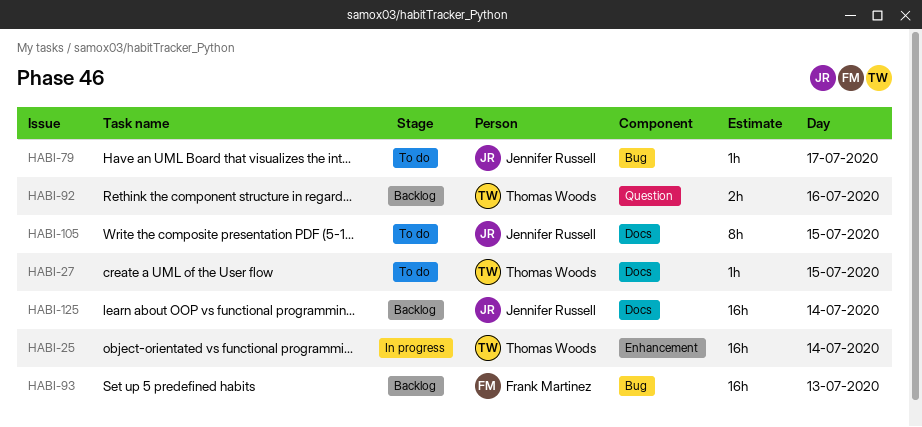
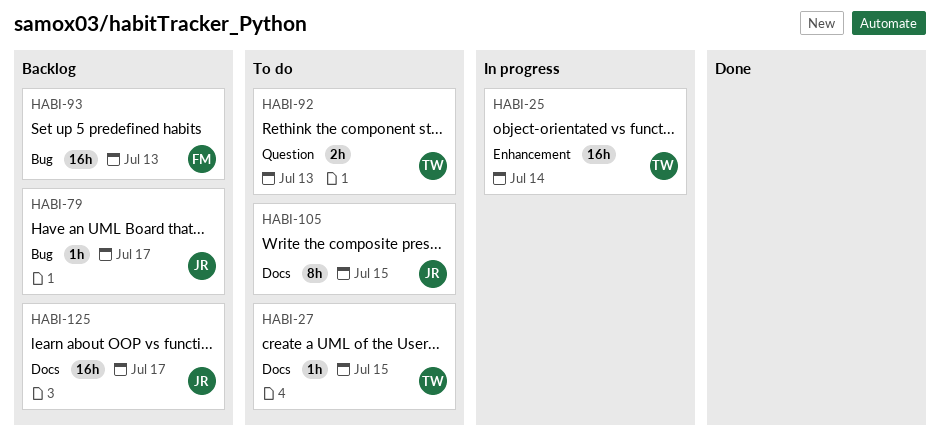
HABI-79, status: To do -> Backlog
HABI-92, status: Backlog -> To do
HABI-92, day: Jul 16 -> Jul 13
HABI-125, day: Jul 14 -> Jul 17

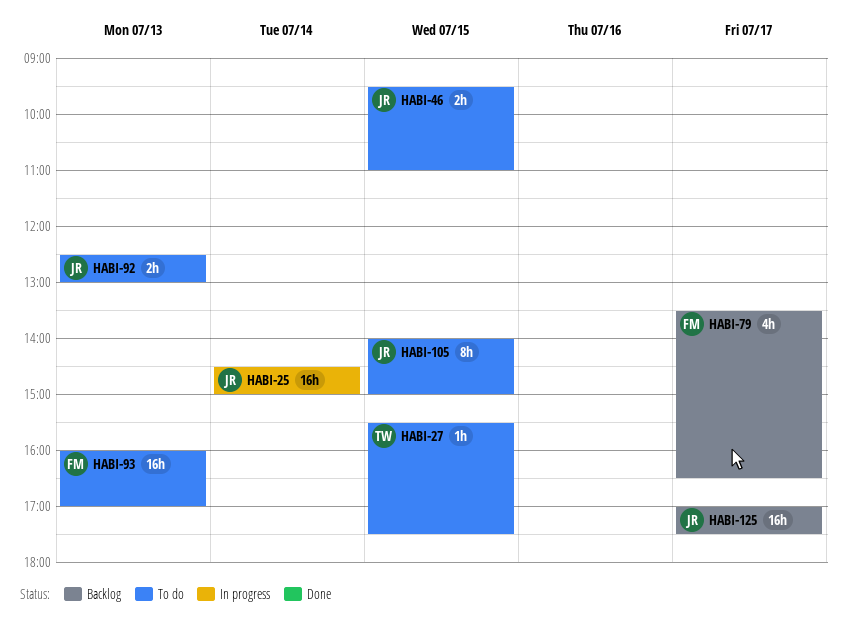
HABI-25, owner: TW -> JR
HABI-46: none -> present
HABI-79, owner: JR -> FM
HABI-79, estimate: 1h -> 4h
HABI-92, owner: TW -> JR
HABI-93, status: Backlog -> To do

